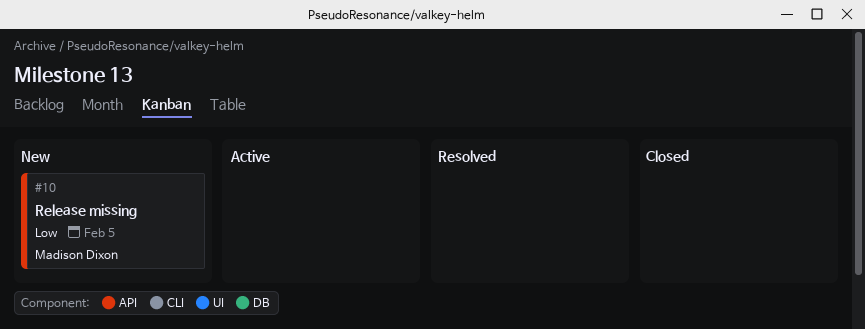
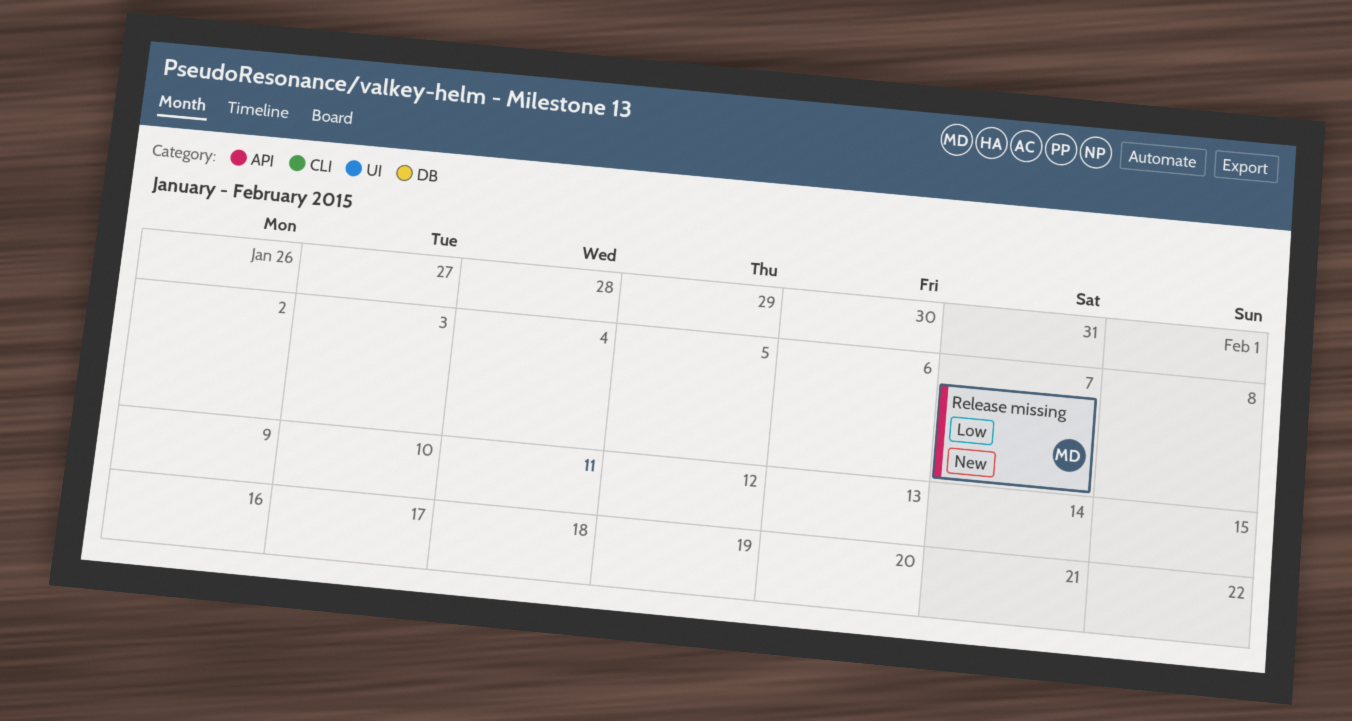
Release missing, due: Feb 5 -> Feb 7

